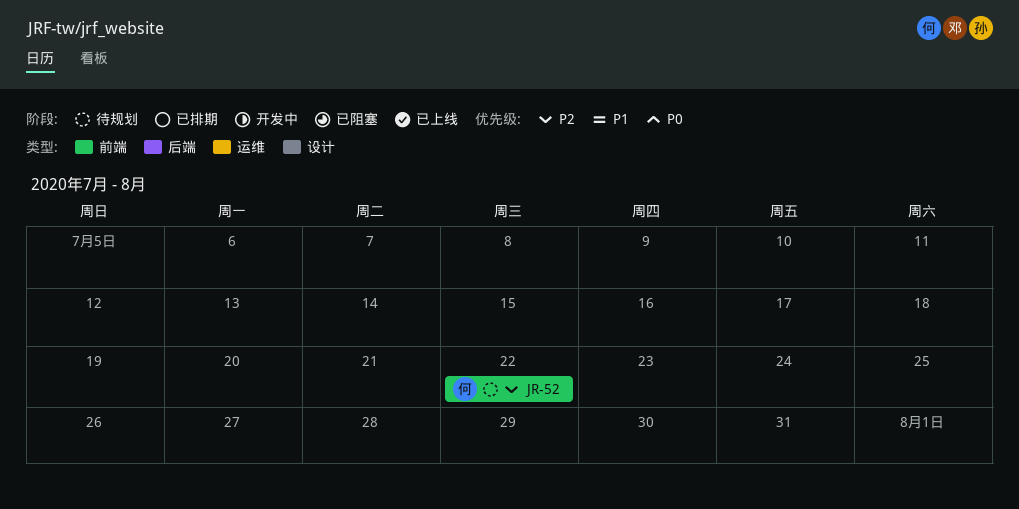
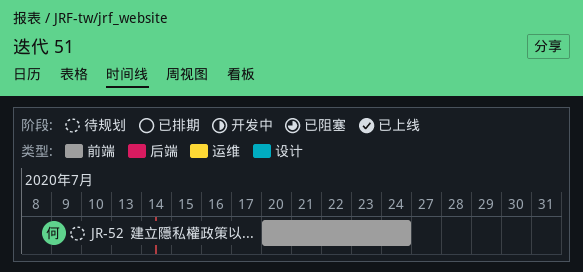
JR-52, start: Jul 22 -> Jul 20
JR-52, due: Jul 22 -> Jul 24

